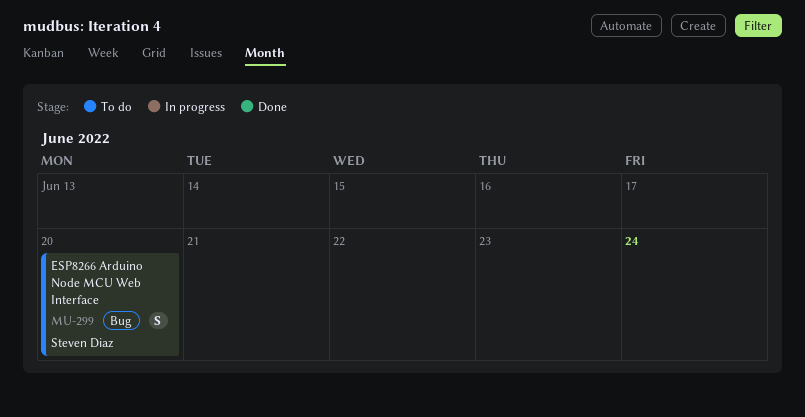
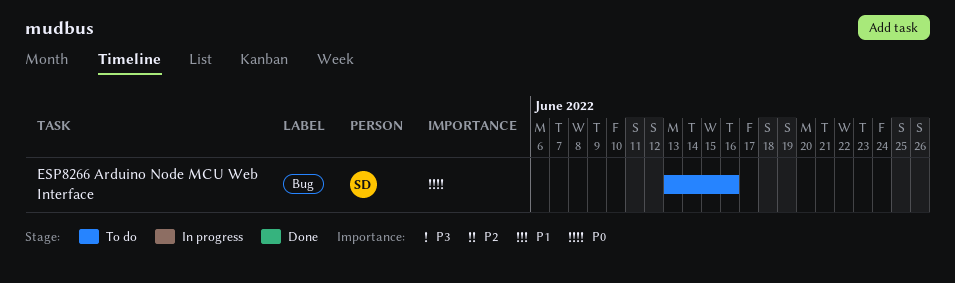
ESP8266 Arduino Node MCU Web Interface, due: Jun 20 -> Jun 16

